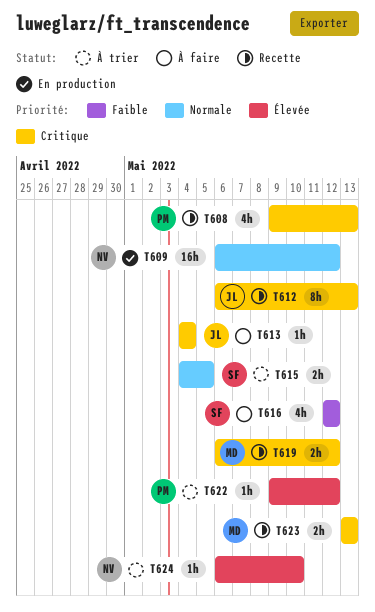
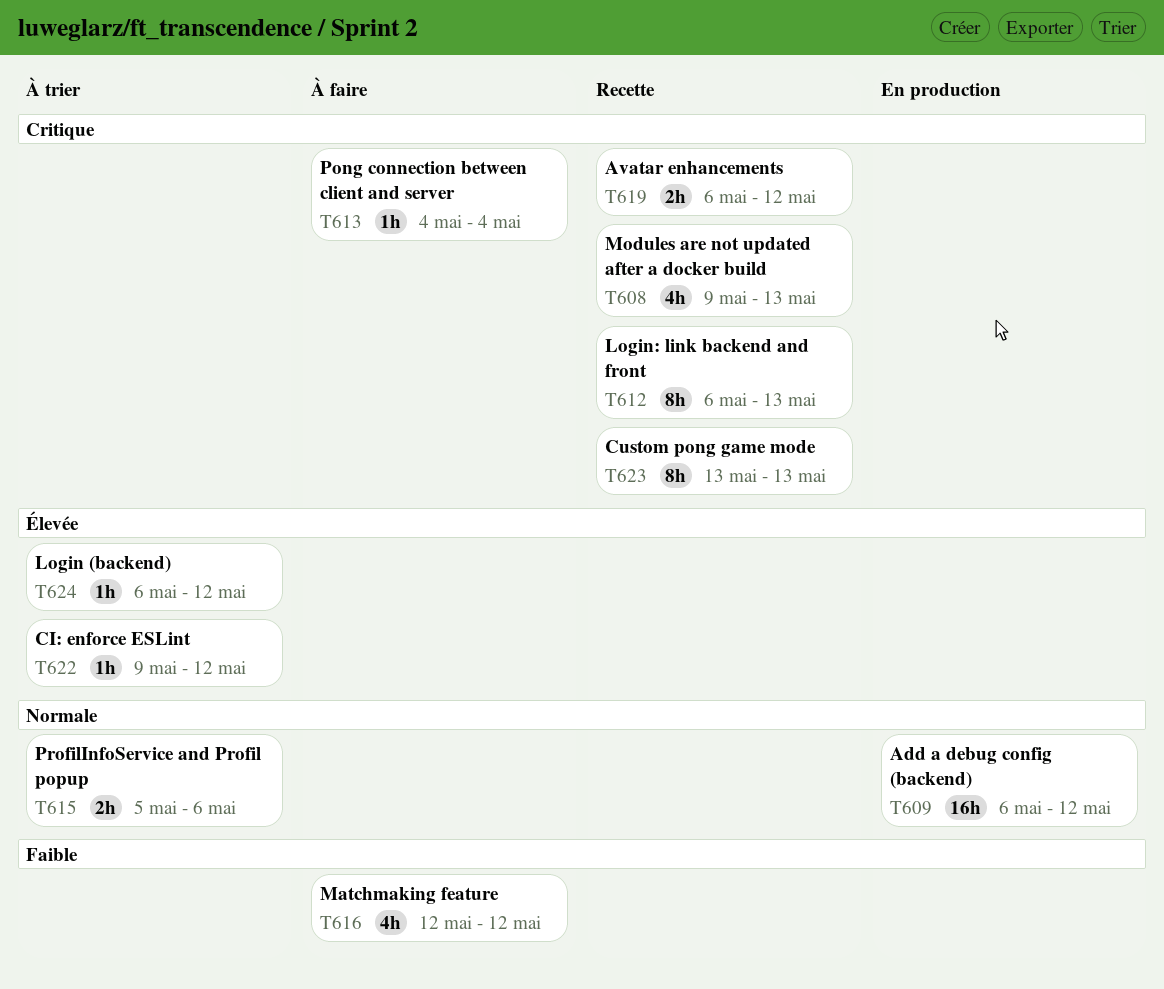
T615, start: May 4 -> May 5
T615, due: May 5 -> May 6
T623, estimate: 2h -> 8h
T624, due: May 10 -> May 12

